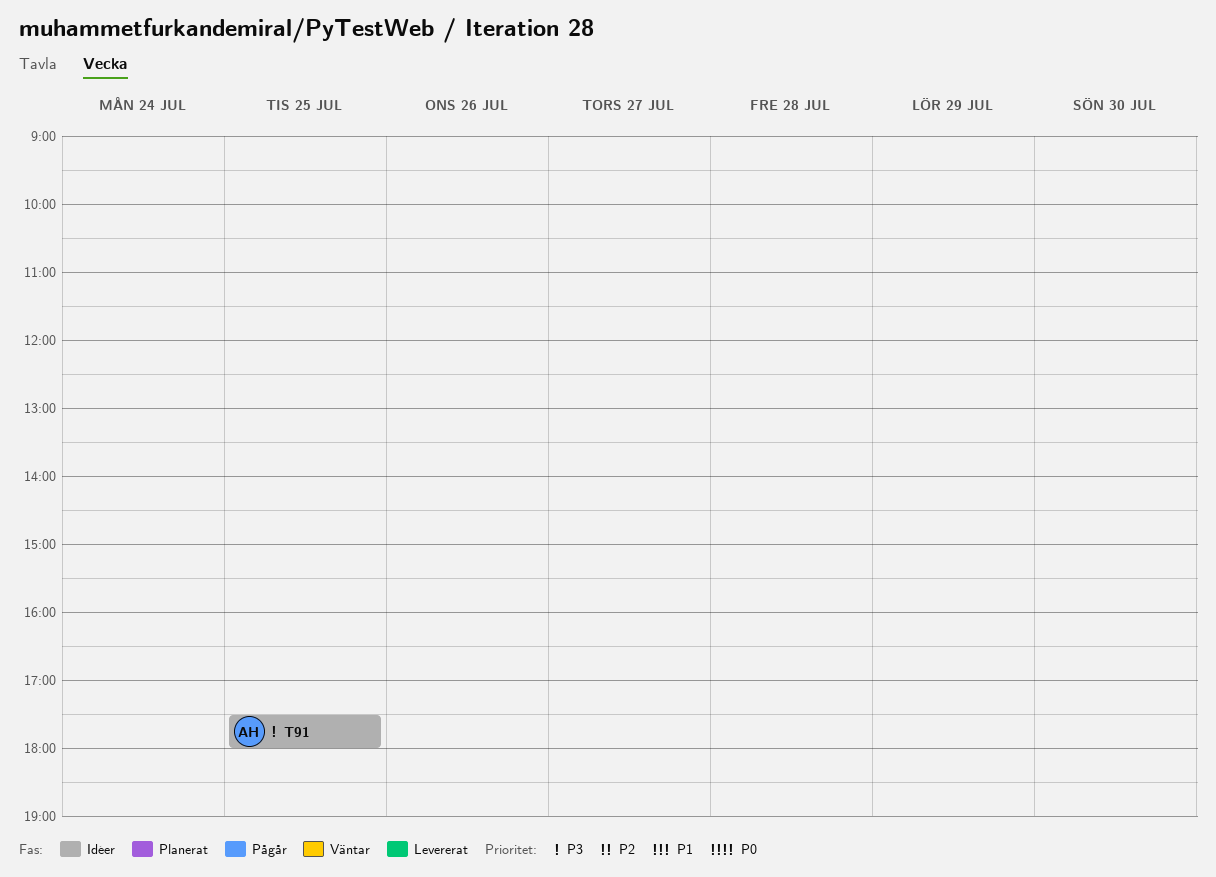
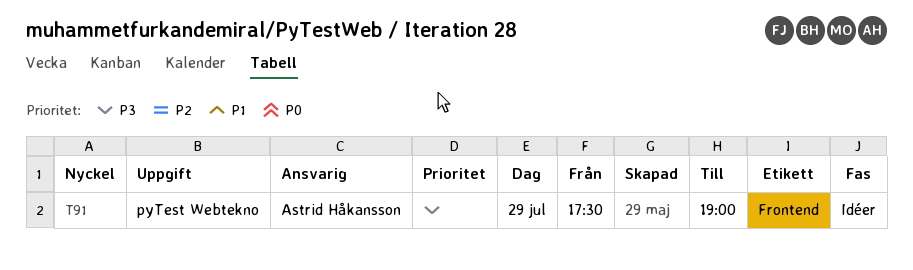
T91, day: Jul 25 -> Jul 29
T91, ends: 18:00 -> 19:00

